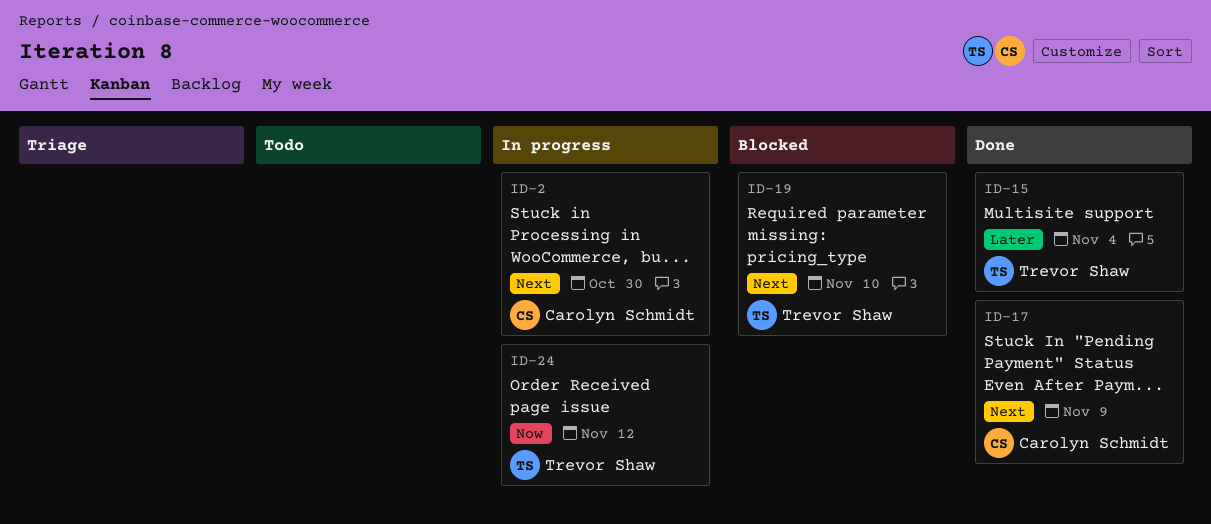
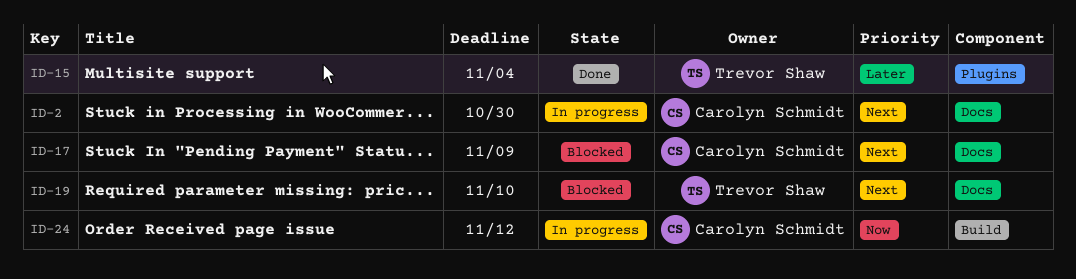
ID-17, status: Done -> Blocked
ID-24, owner: Trevor Shaw -> Carolyn Schmidt

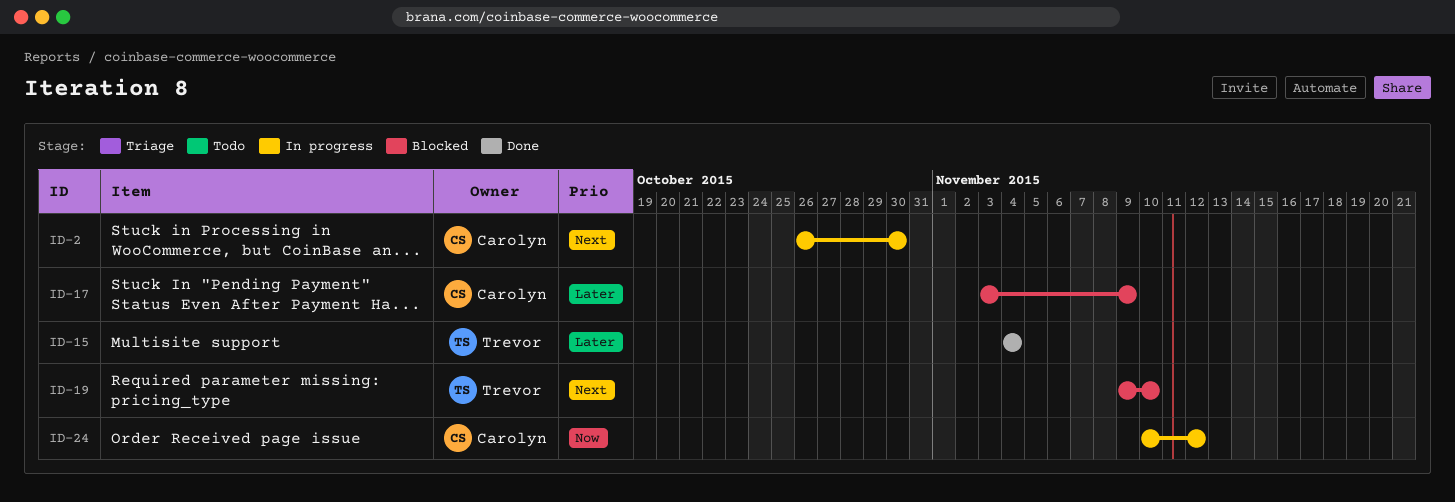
ID-17, priority: Next -> Later

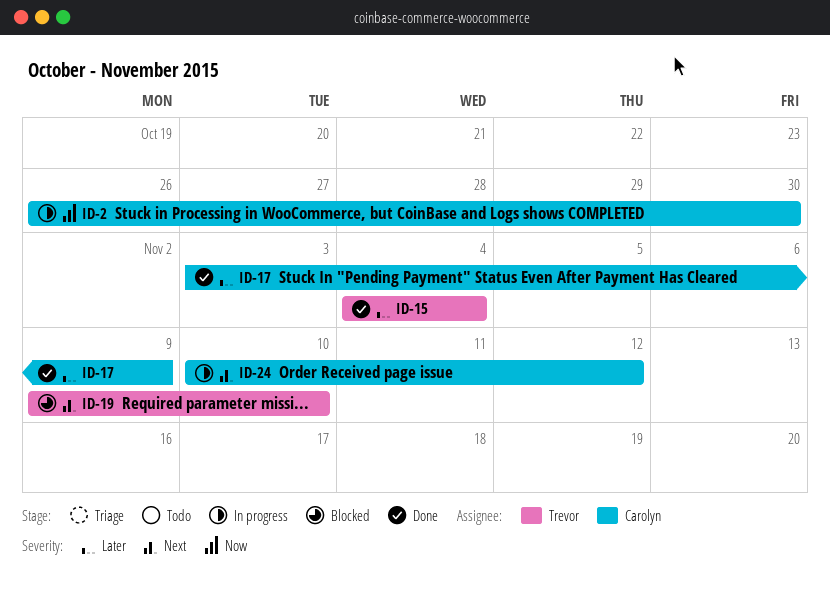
ID-2, priority: Next -> Now
ID-17, status: Blocked -> Done
ID-24, priority: Now -> Next

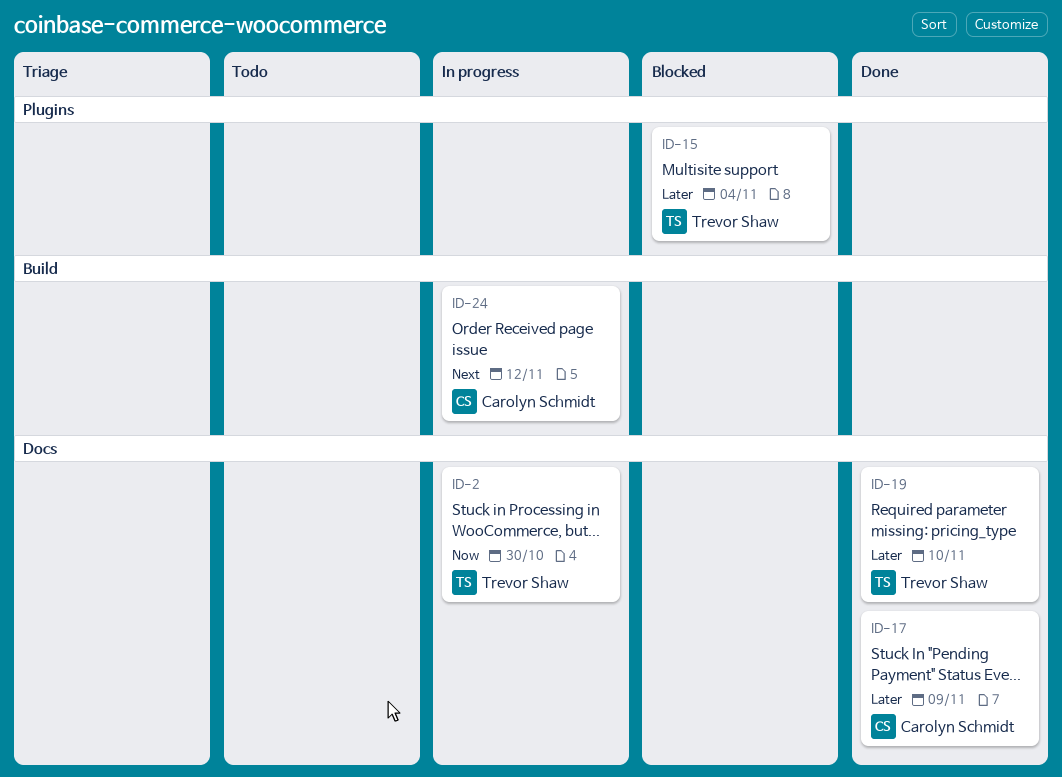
ID-2, owner: Carolyn Schmidt -> Trevor Shaw
ID-15, status: Done -> Blocked
ID-19, status: Blocked -> Done
ID-19, priority: Next -> Later

